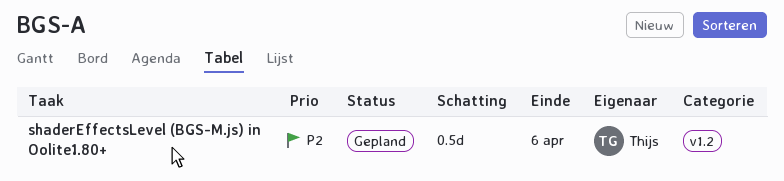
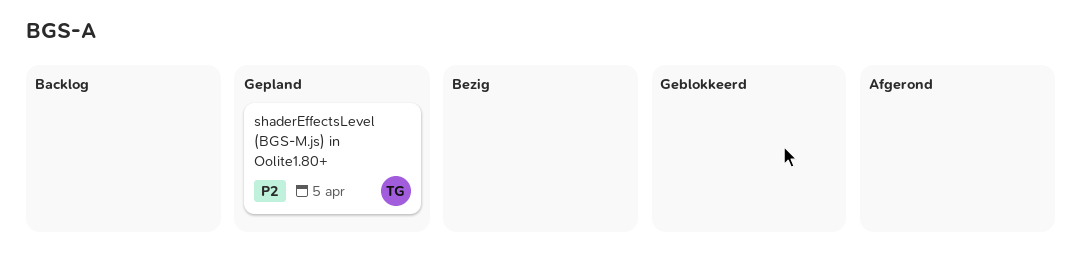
shaderEffectsLevel (BGS-M.js) in Oolite1.80+, due: Apr 6 -> Apr 5

